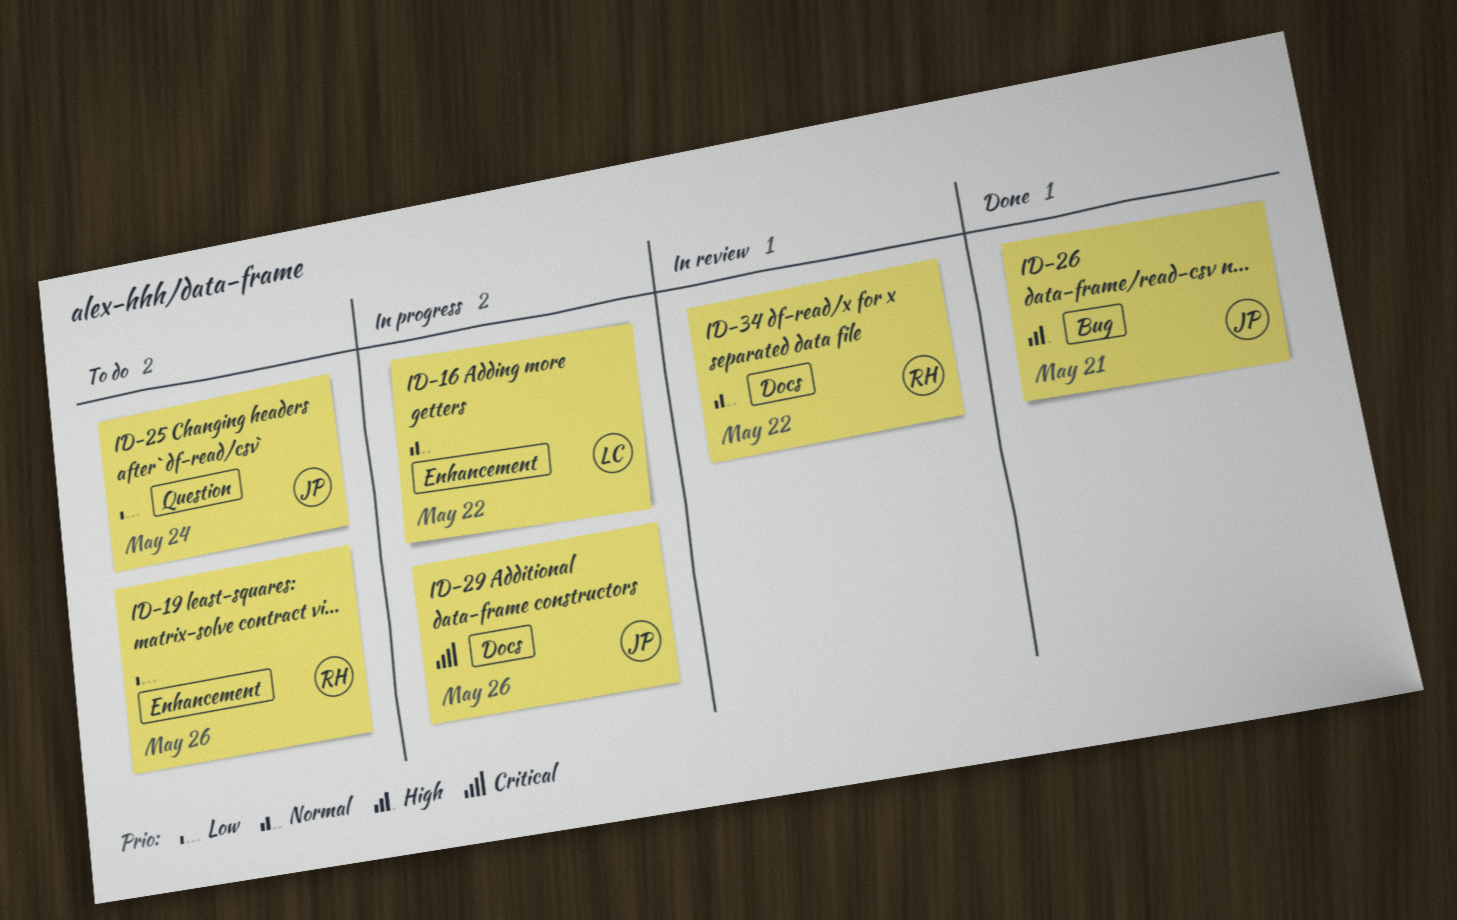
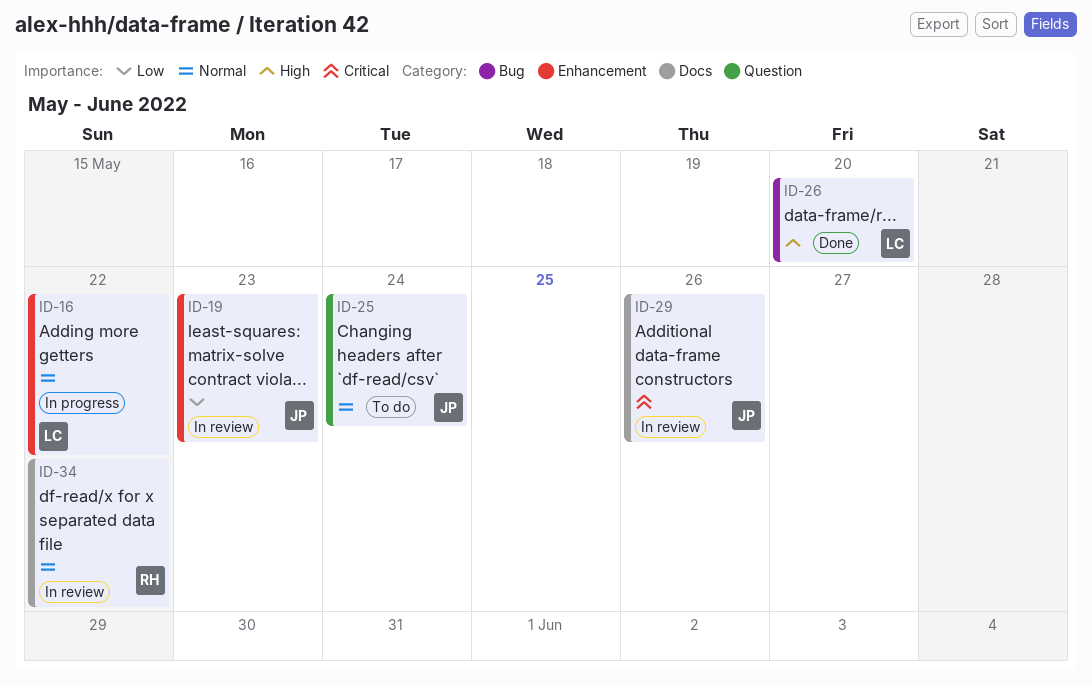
ID-19, status: To do -> In review
ID-19, owner: RH -> JP
ID-19, due: May 26 -> May 23
ID-25, priority: Low -> Normal
ID-26, owner: JP -> LC
ID-26, due: May 21 -> May 20
ID-29, status: In progress -> In review

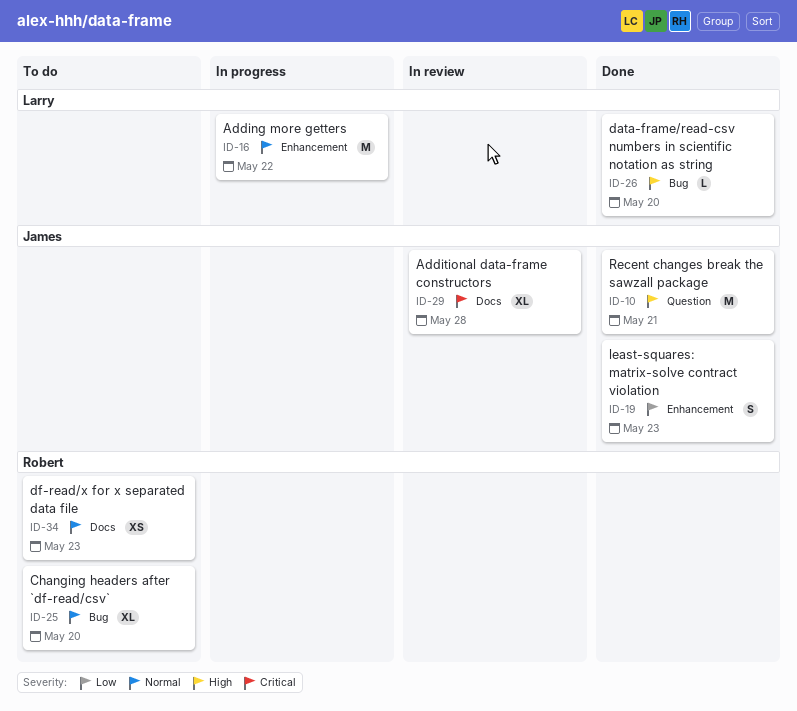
ID-10: none -> present
ID-19, status: In review -> Done
ID-25, owner: James -> Robert
ID-25, label: Question -> Bug
ID-25, due: May 24 -> May 20
ID-29, due: May 26 -> May 28
ID-34, status: In review -> To do
ID-34, due: May 22 -> May 23

